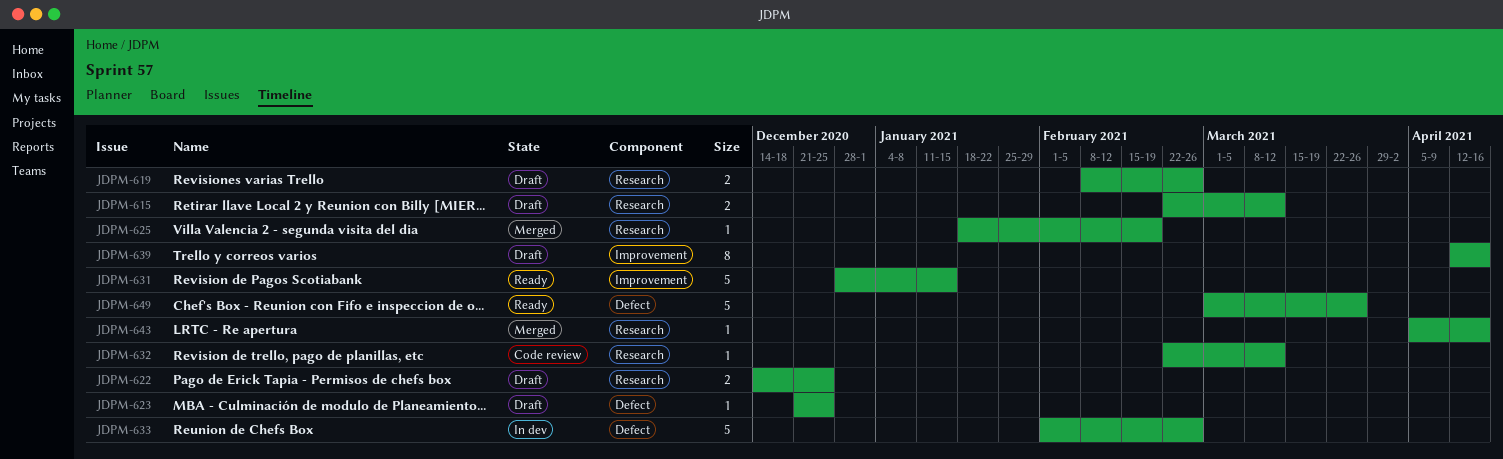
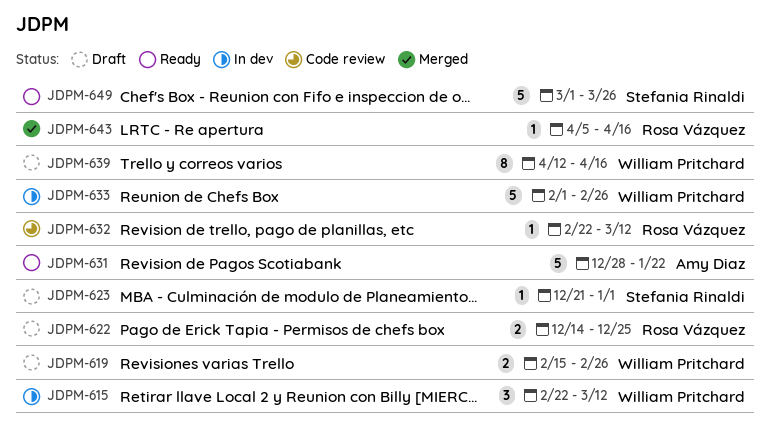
JDPM-615, status: Draft -> In dev
JDPM-615, estimate: 2 -> 3
JDPM-619, start: Feb 8 -> Feb 15
JDPM-623, due: Dec 25 -> Jan 1
JDPM-625: present -> none
JDPM-631, due: Jan 15 -> Jan 22

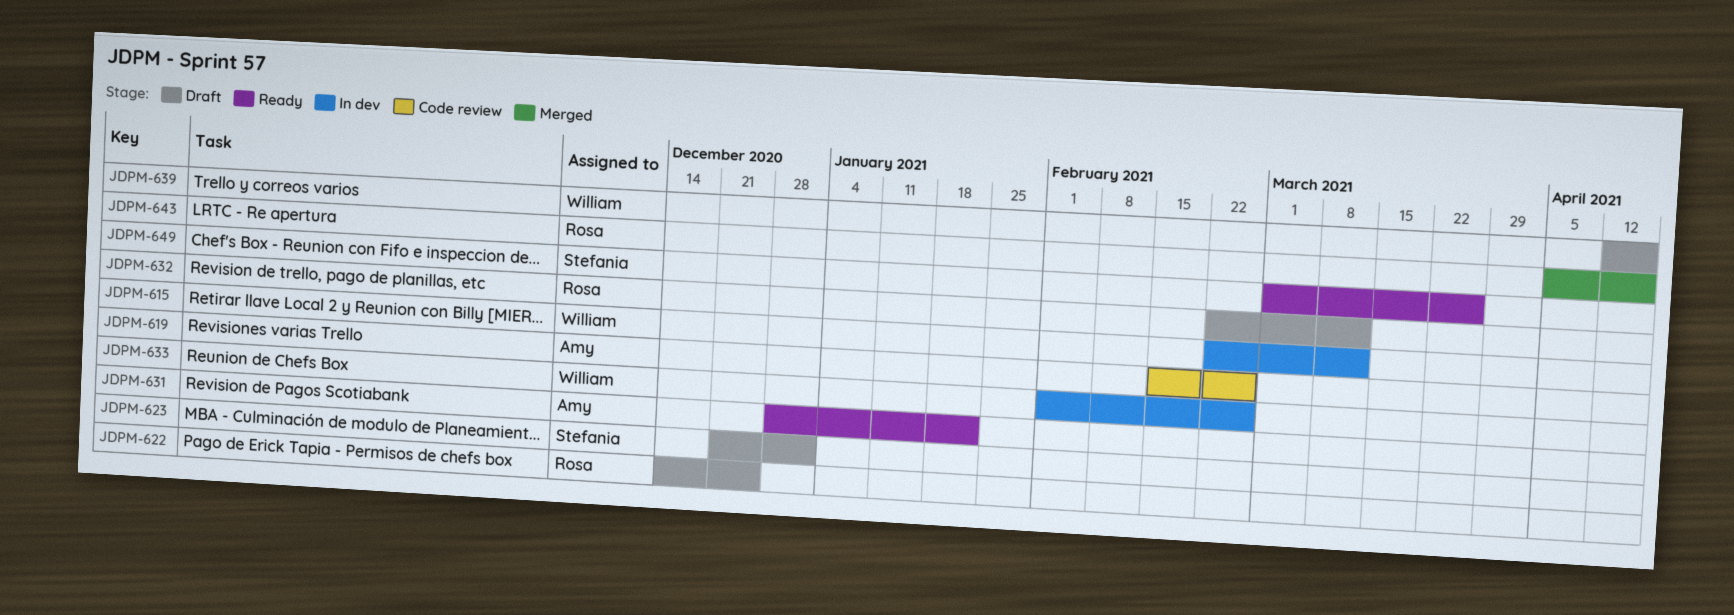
JDPM-619, status: Draft -> Code review
JDPM-619, owner: William Pritchard -> Amy Diaz
JDPM-632, status: Code review -> Draft

